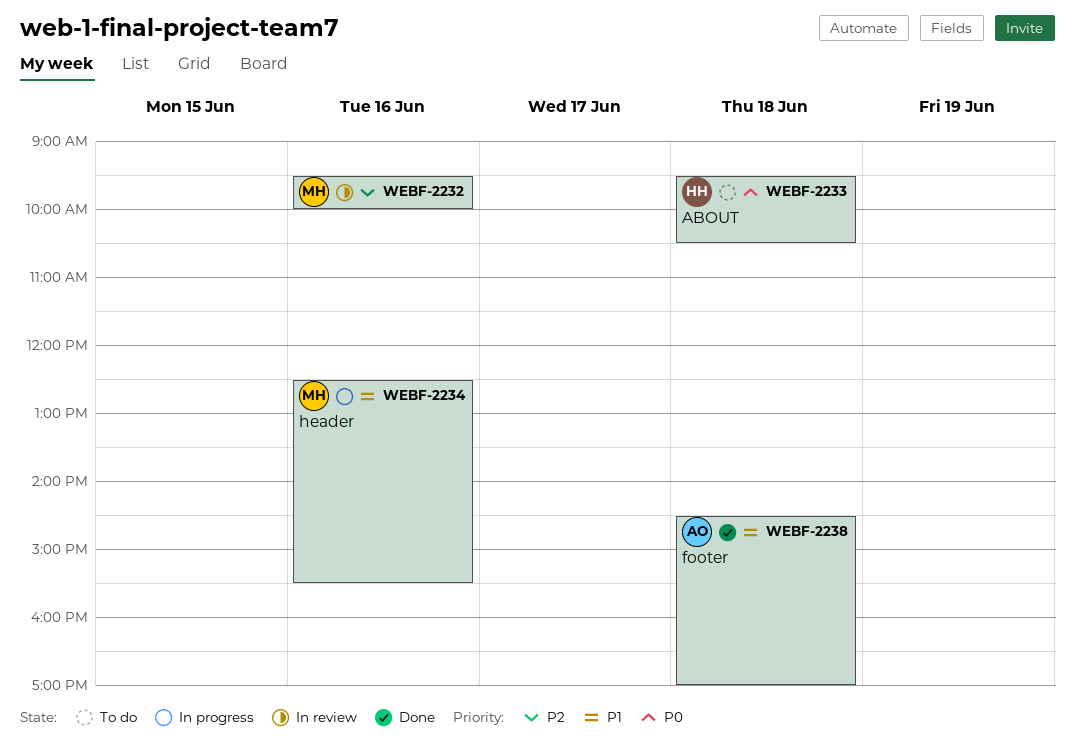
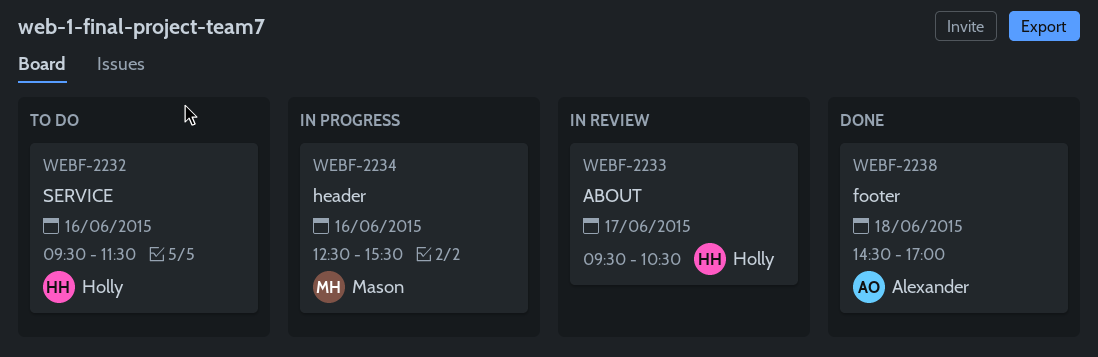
WEBF-2232, status: In review -> To do
WEBF-2232, owner: Mason -> Holly
WEBF-2232, ends: 10:00 -> 11:30
WEBF-2233, status: To do -> In review
WEBF-2233, day: Jun 18 -> Jun 17

